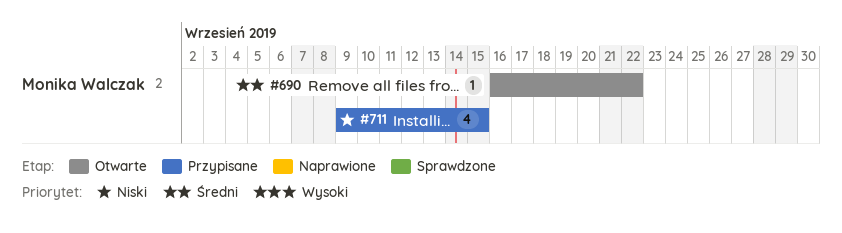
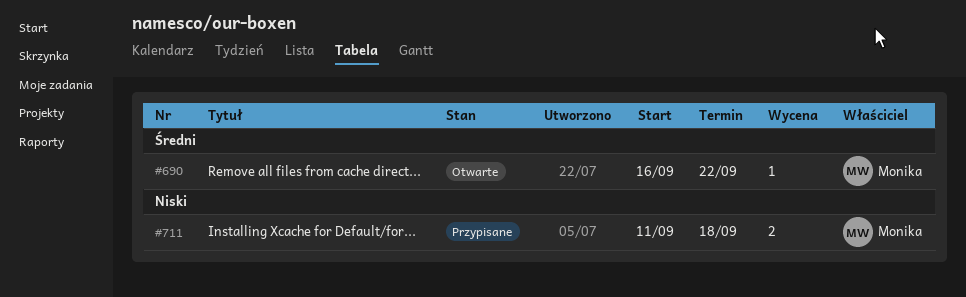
#711, estimate: 4 -> 2
#711, start: Sep 9 -> Sep 11
#711, due: Sep 15 -> Sep 18

